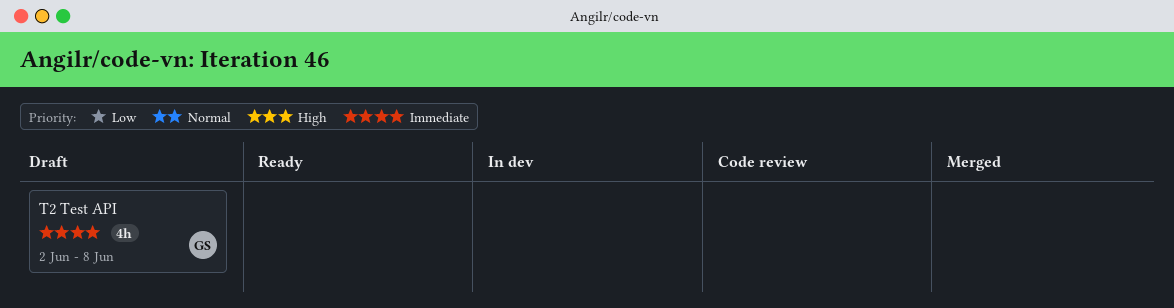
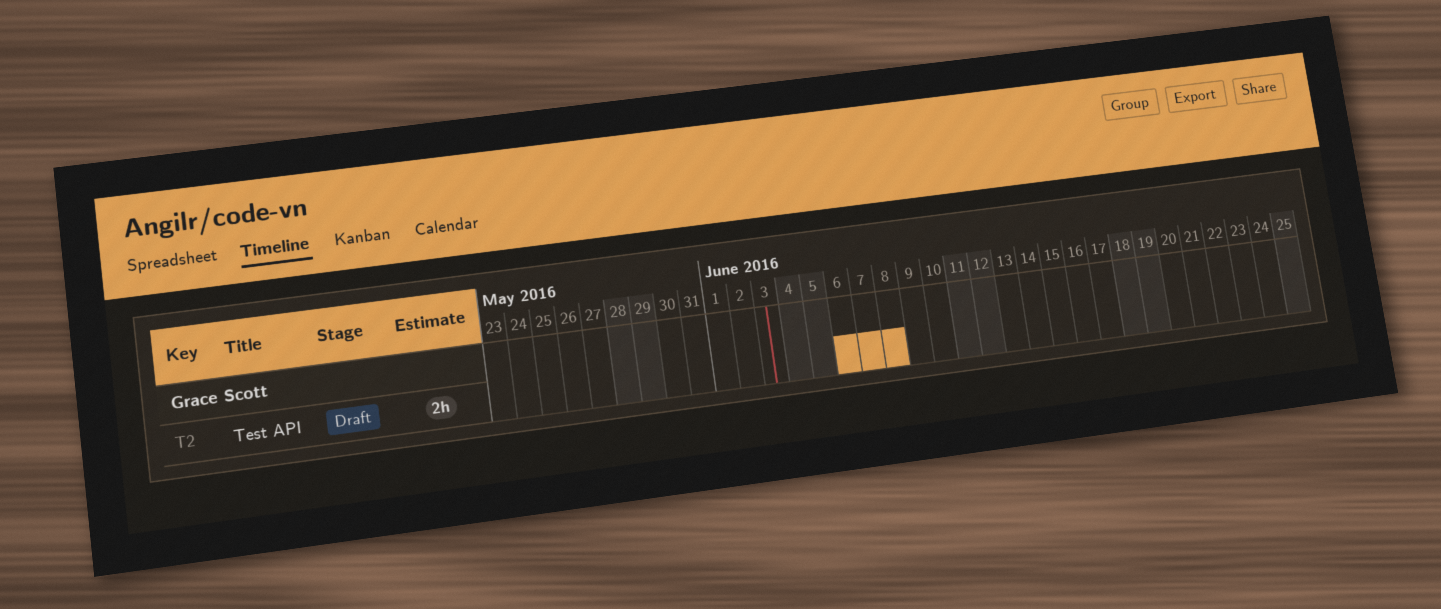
T2, estimate: 4h -> 2h
T2, start: Jun 2 -> Jun 6

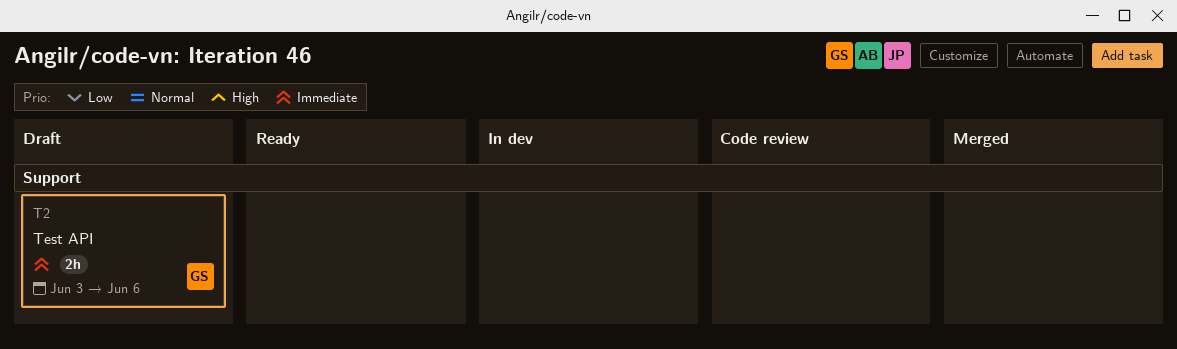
T2, start: Jun 6 -> Jun 3
T2, due: Jun 8 -> Jun 6

